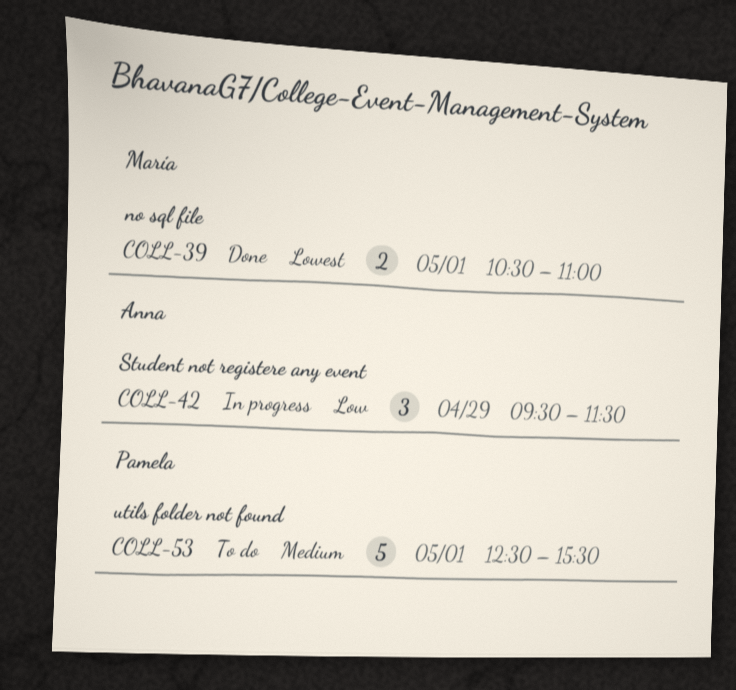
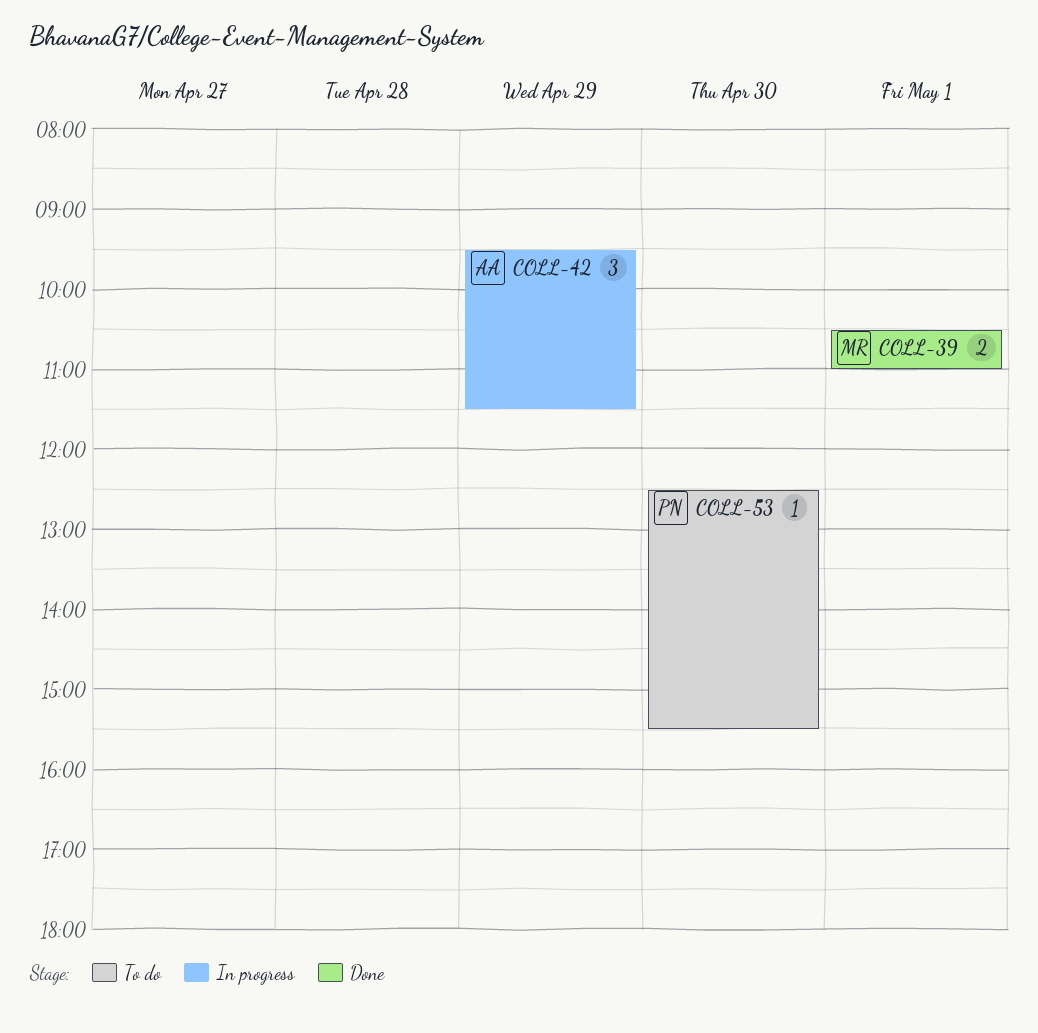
COLL-53, estimate: 5 -> 1
COLL-53, day: May 1 -> Apr 30

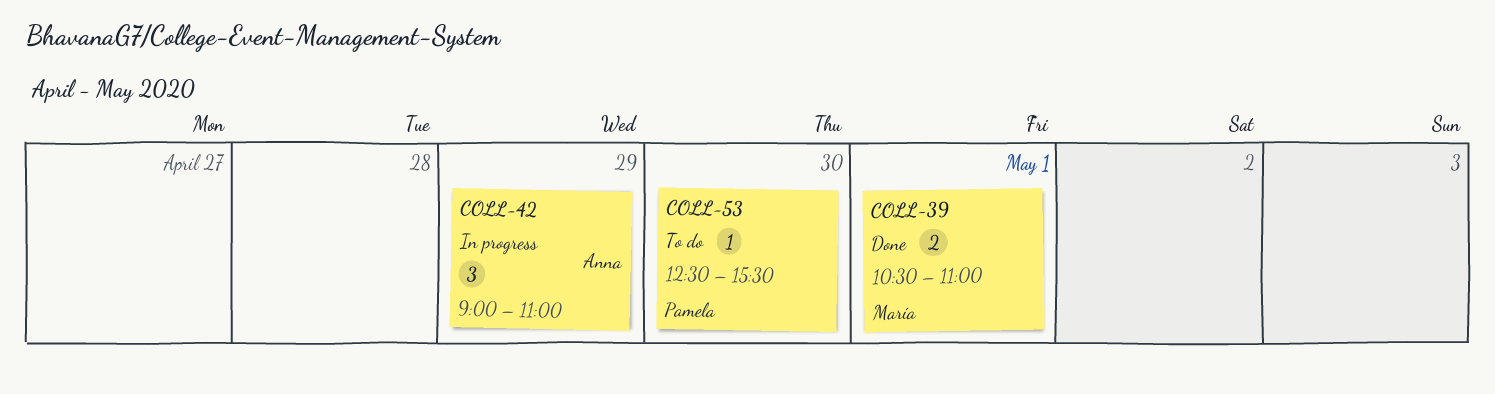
COLL-42, begins: 09:30 -> 09:00
COLL-42, ends: 11:30 -> 11:00

